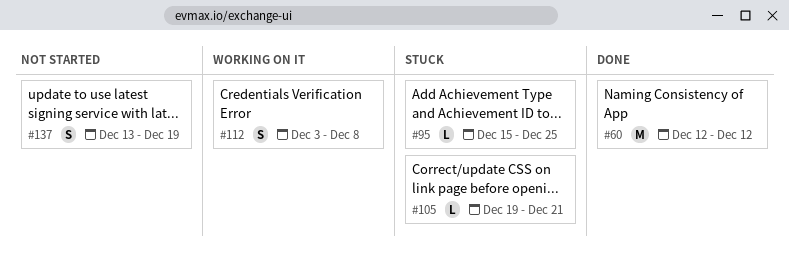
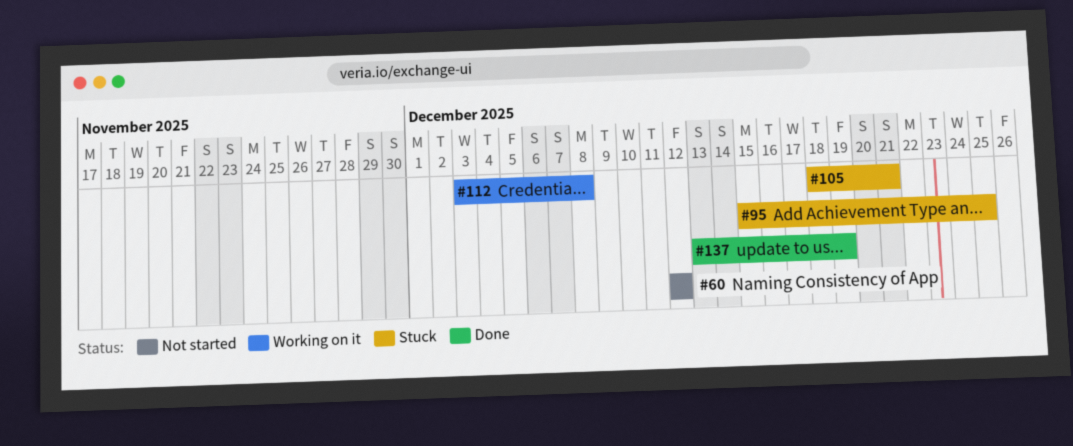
#60, status: Done -> Not started
#105, start: Dec 19 -> Dec 18
#137, status: Not started -> Done

